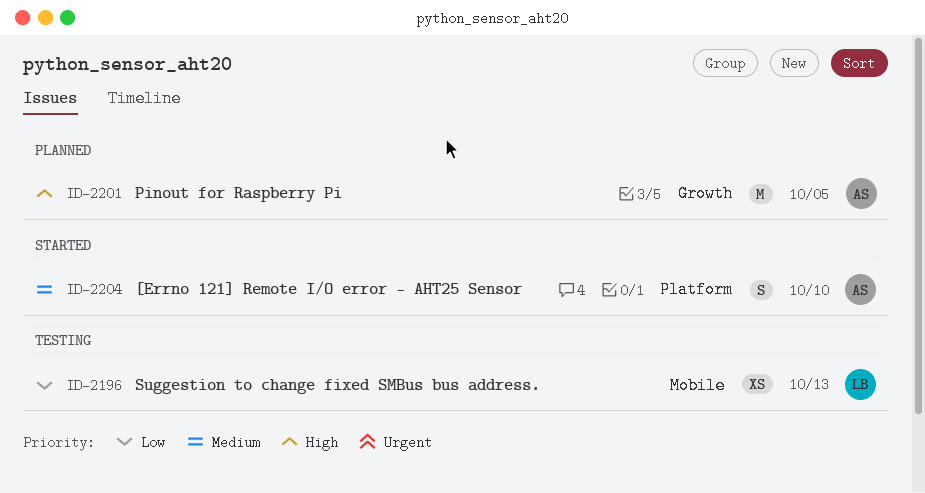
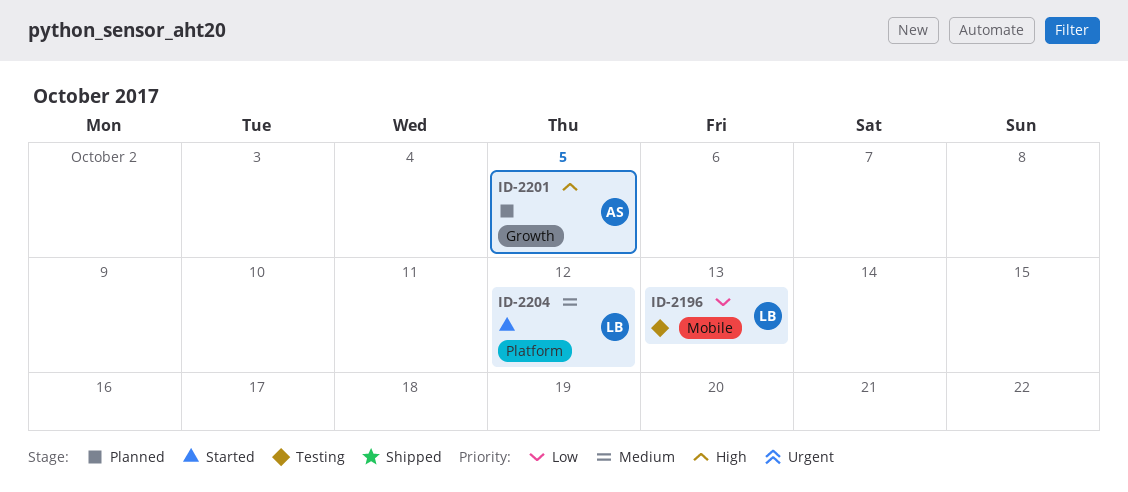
ID-2204, owner: AS -> LB
ID-2204, due: Oct 10 -> Oct 12

